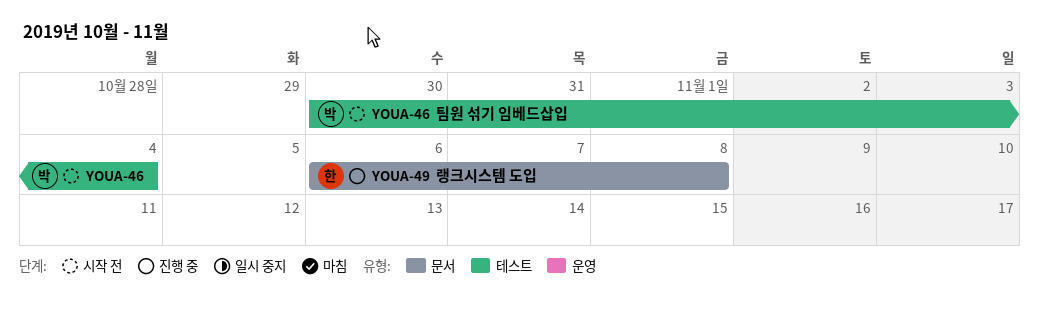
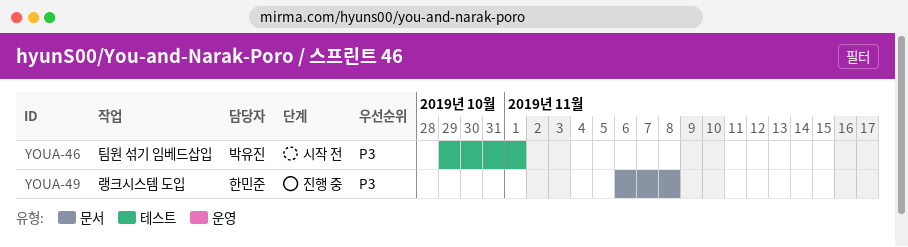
YOUA-46, start: Oct 30 -> Oct 29
YOUA-46, due: Nov 4 -> Nov 1

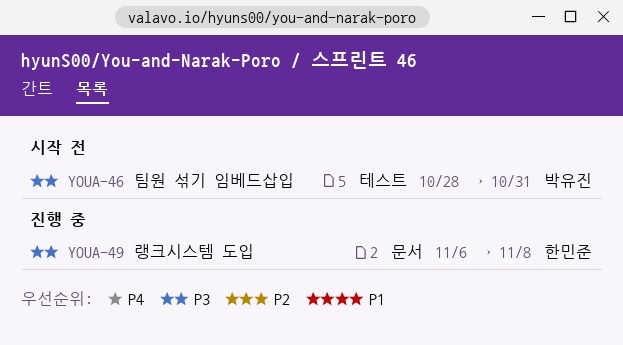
YOUA-46, start: Oct 29 -> Oct 28
YOUA-46, due: Nov 1 -> Oct 31

